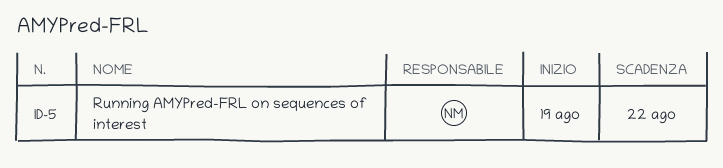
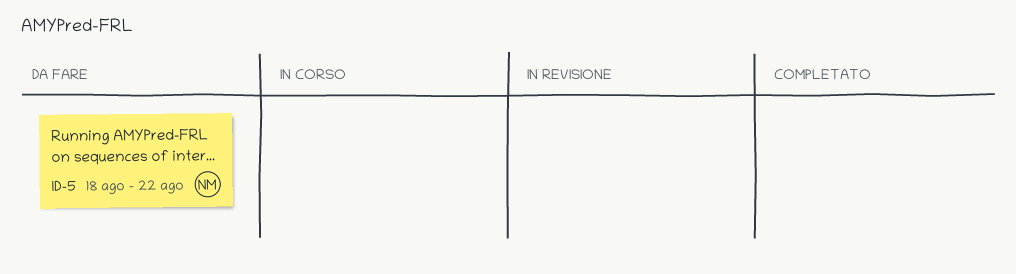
ID-5, start: Aug 19 -> Aug 18

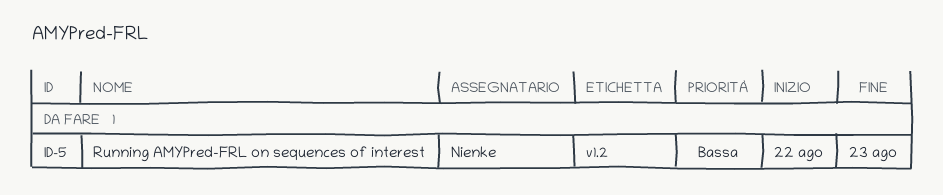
ID-5, start: Aug 18 -> Aug 22
ID-5, due: Aug 22 -> Aug 23

